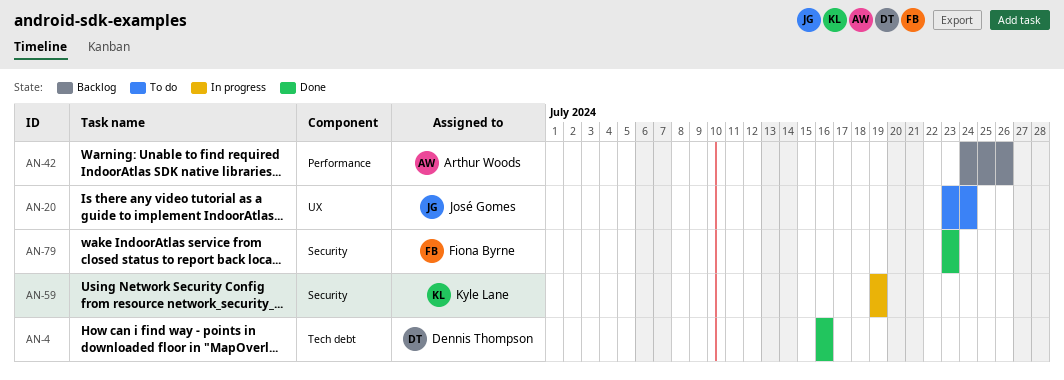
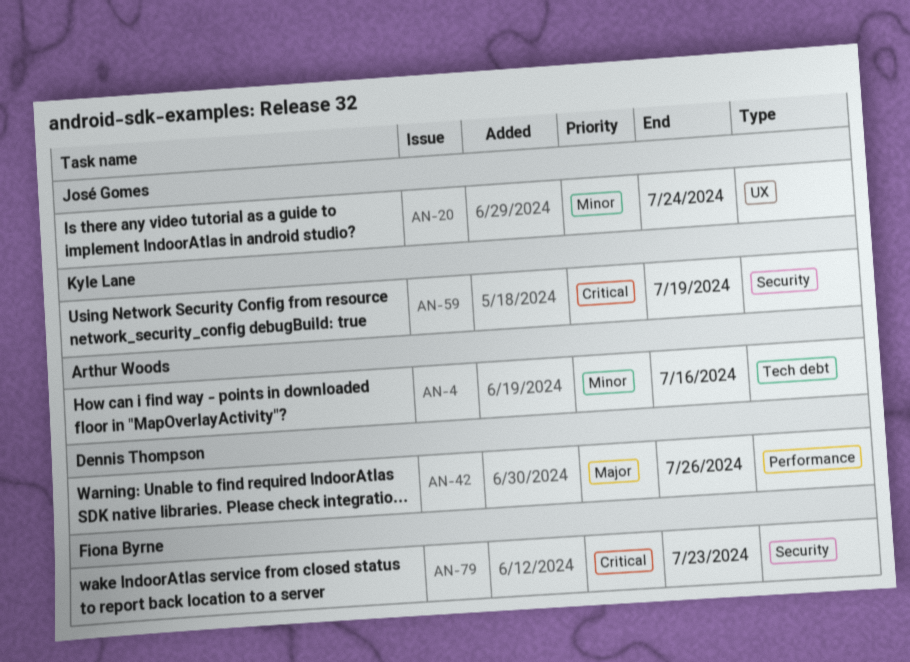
AN-4, owner: Dennis Thompson -> Arthur Woods
AN-42, owner: Arthur Woods -> Dennis Thompson

